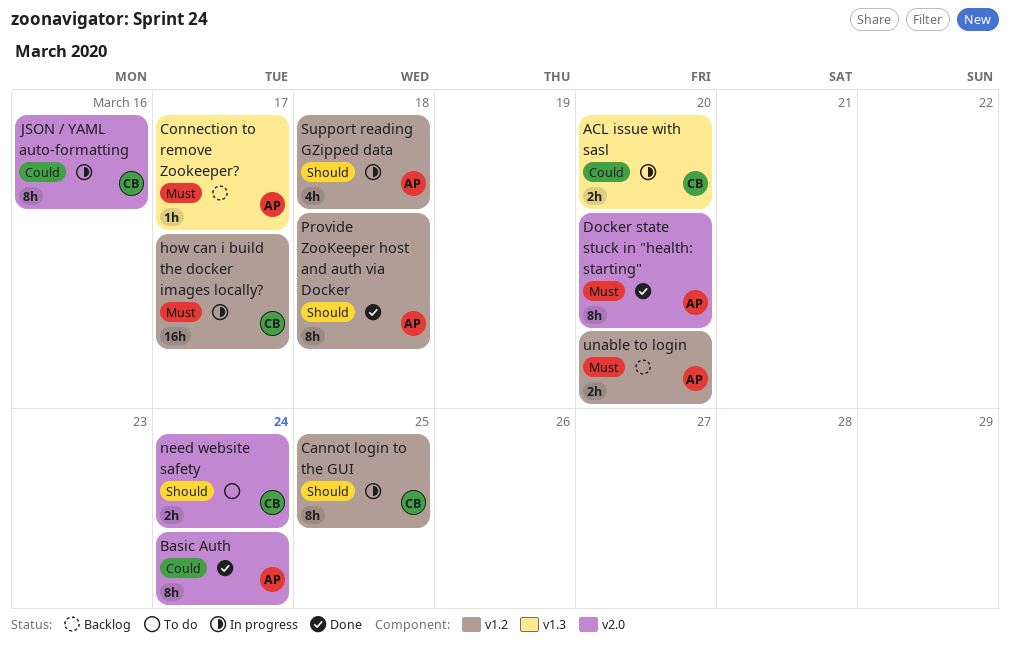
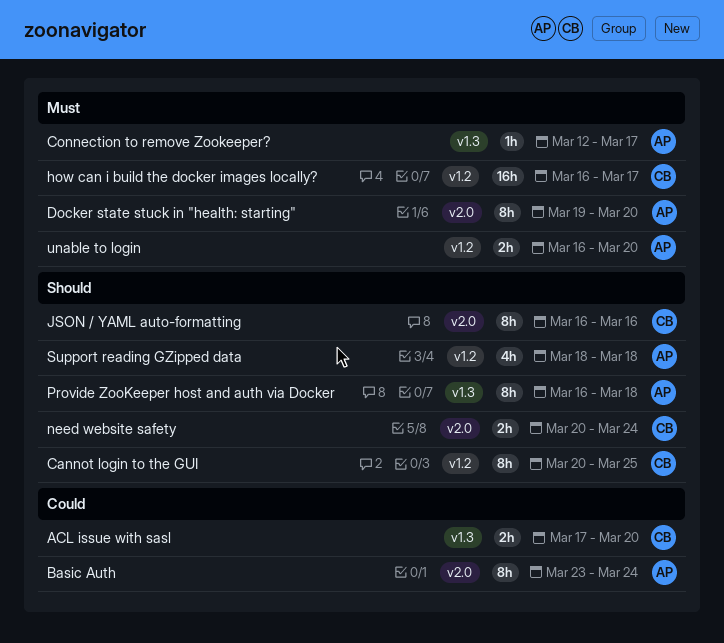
JSON / YAML auto-formatting, priority: Could -> Should
Provide ZooKeeper host and auth via Docker, label: v1.2 -> v1.3

